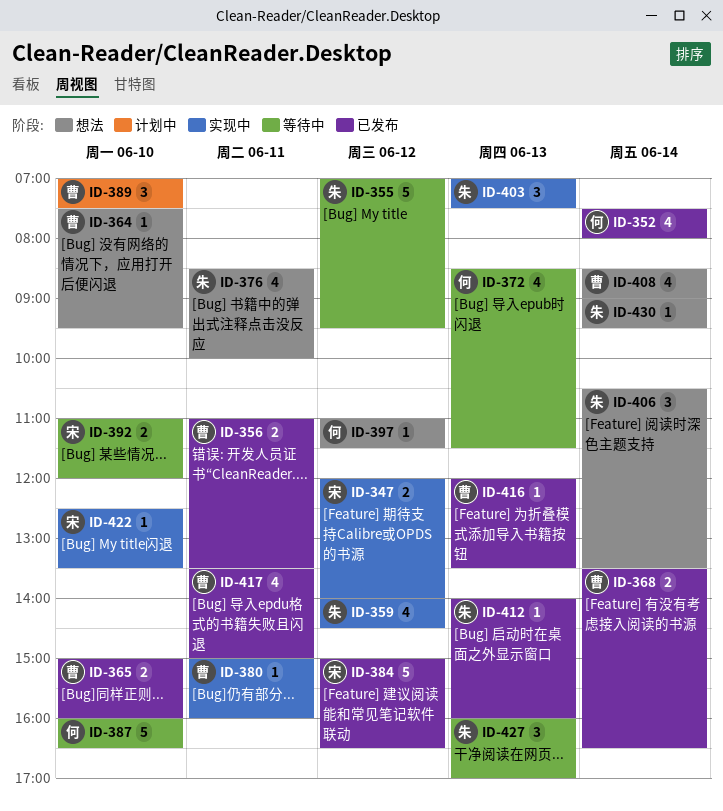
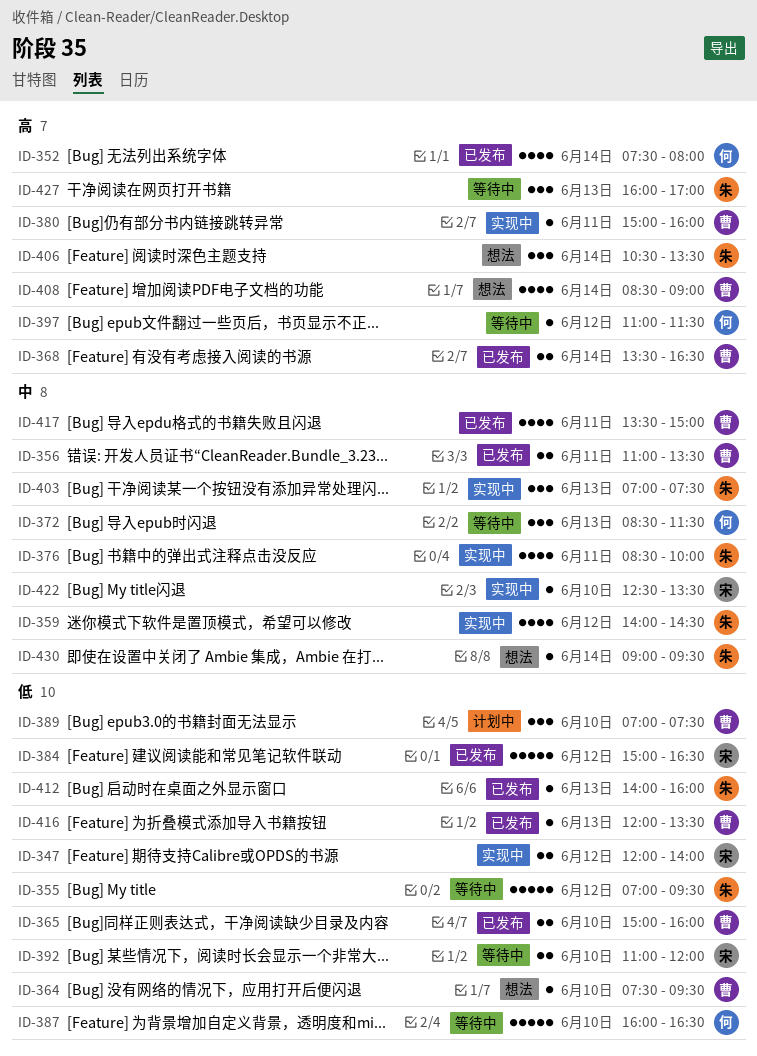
ID-372, estimate: 4 -> 3
ID-376, status: 想法 -> 实现中
ID-397, status: 想法 -> 等待中

